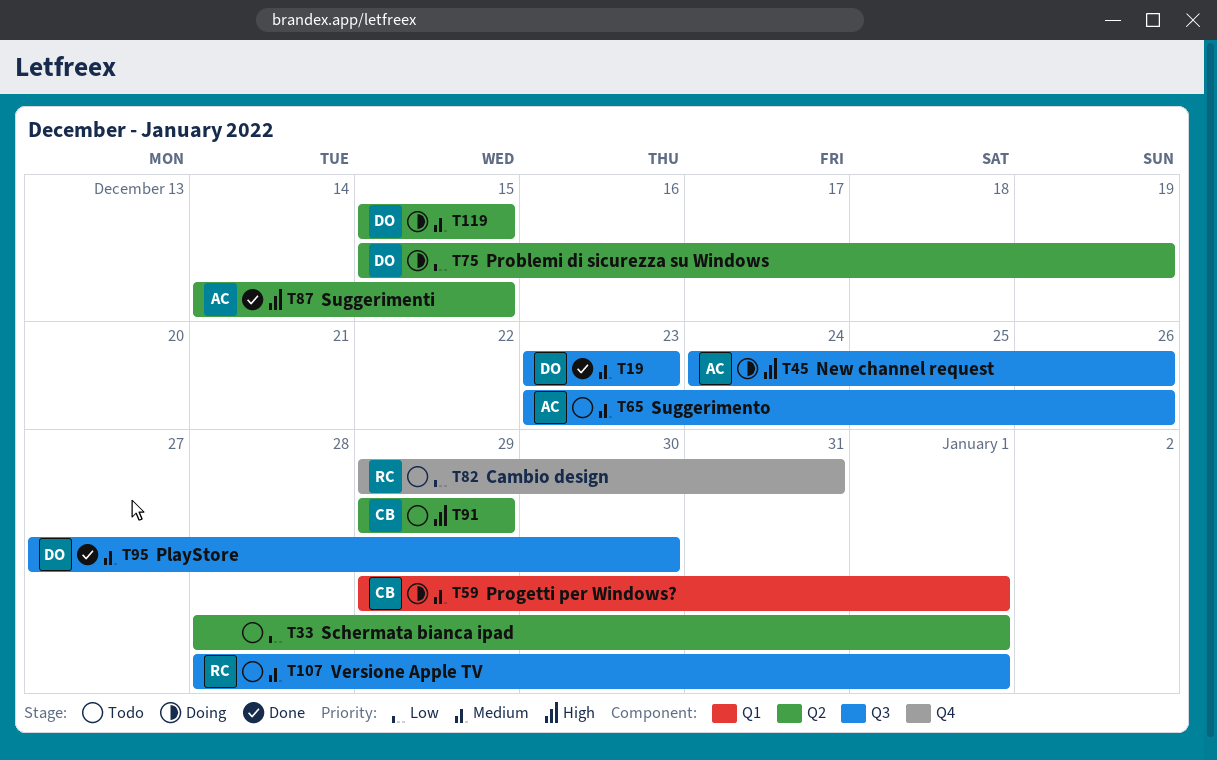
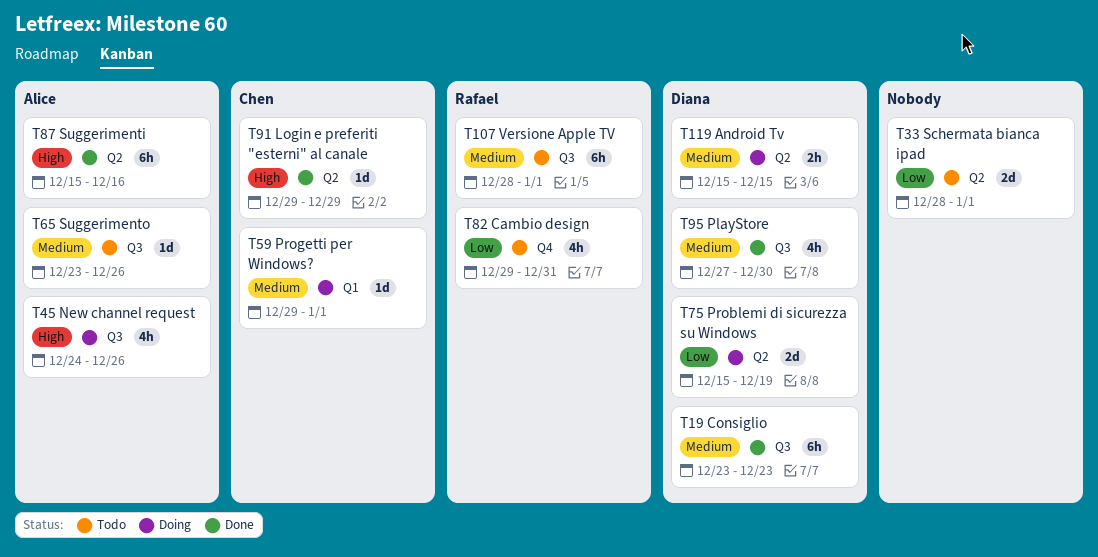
T87, start: Dec 14 -> Dec 15
T87, due: Dec 15 -> Dec 16
T91, status: Todo -> Done

